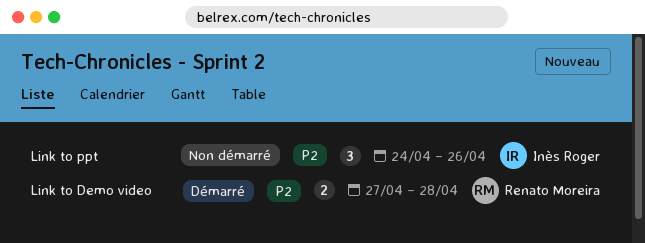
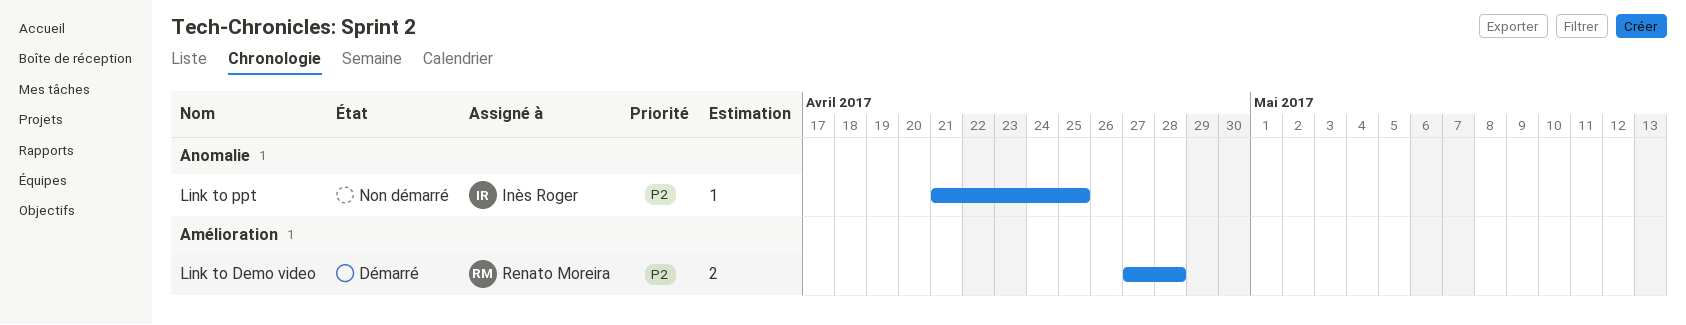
Link to ppt, estimate: 3 -> 1
Link to ppt, start: Apr 24 -> Apr 21
Link to ppt, due: Apr 26 -> Apr 25

